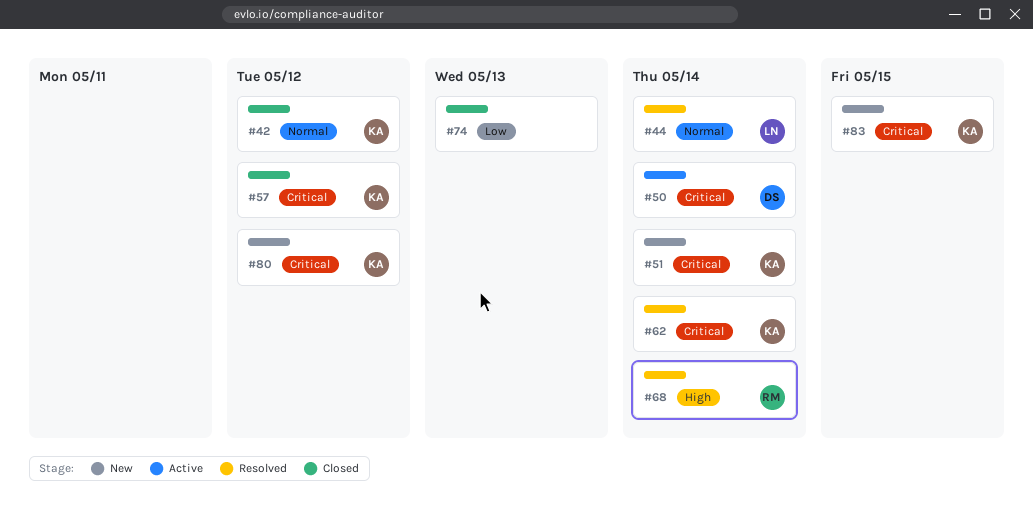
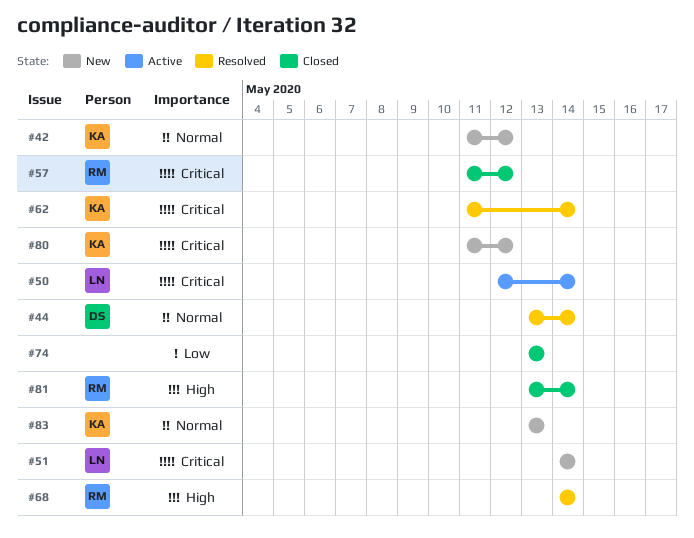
#42, status: Closed -> New
#44, owner: LN -> DS
#50, owner: DS -> LN
#51, owner: KA -> LN
#57, owner: KA -> RM
#81: none -> present
#83, priority: Critical -> Normal
#83, due: May 15 -> May 13

